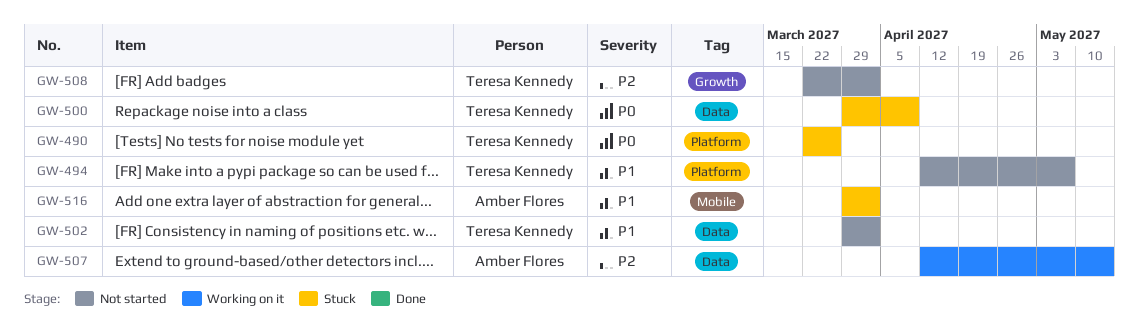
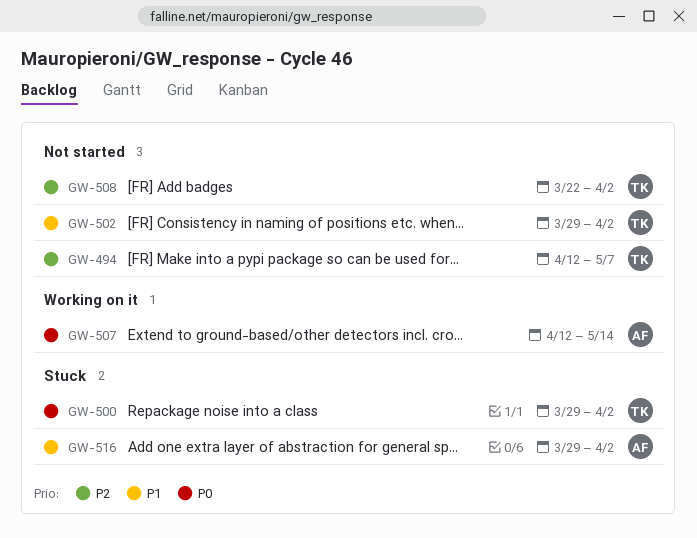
GW-490: present -> none
GW-494, priority: P1 -> P2
GW-500, due: Apr 9 -> Apr 2
GW-507, priority: P2 -> P0

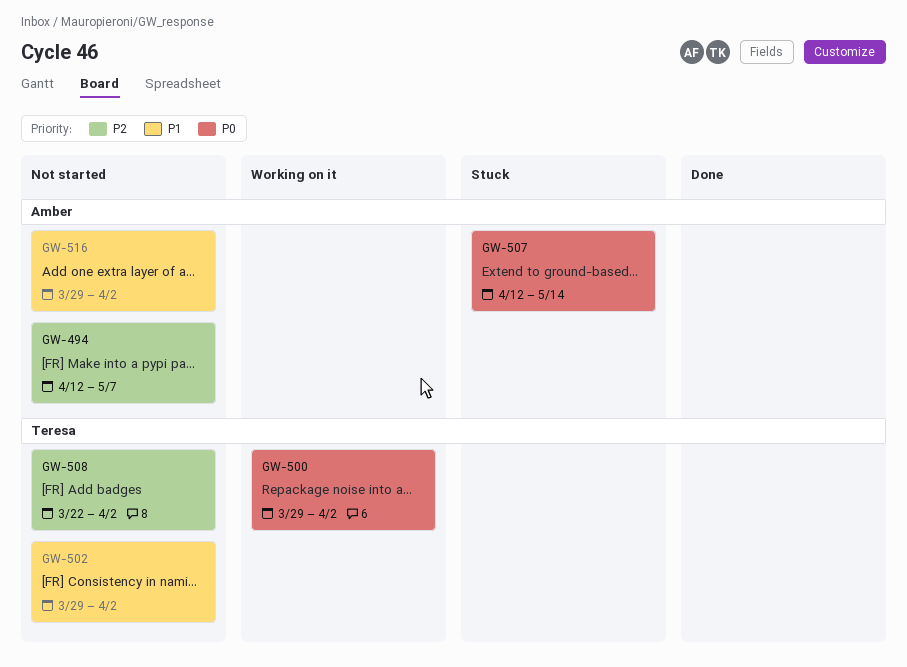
GW-494, owner: Teresa -> Amber
GW-500, status: Stuck -> Working on it
GW-507, status: Working on it -> Stuck
GW-516, status: Stuck -> Not started

